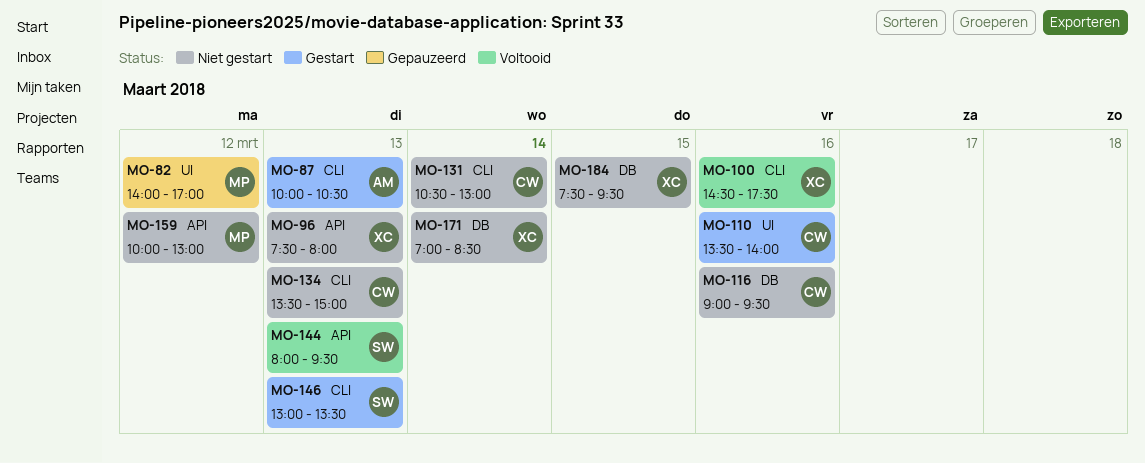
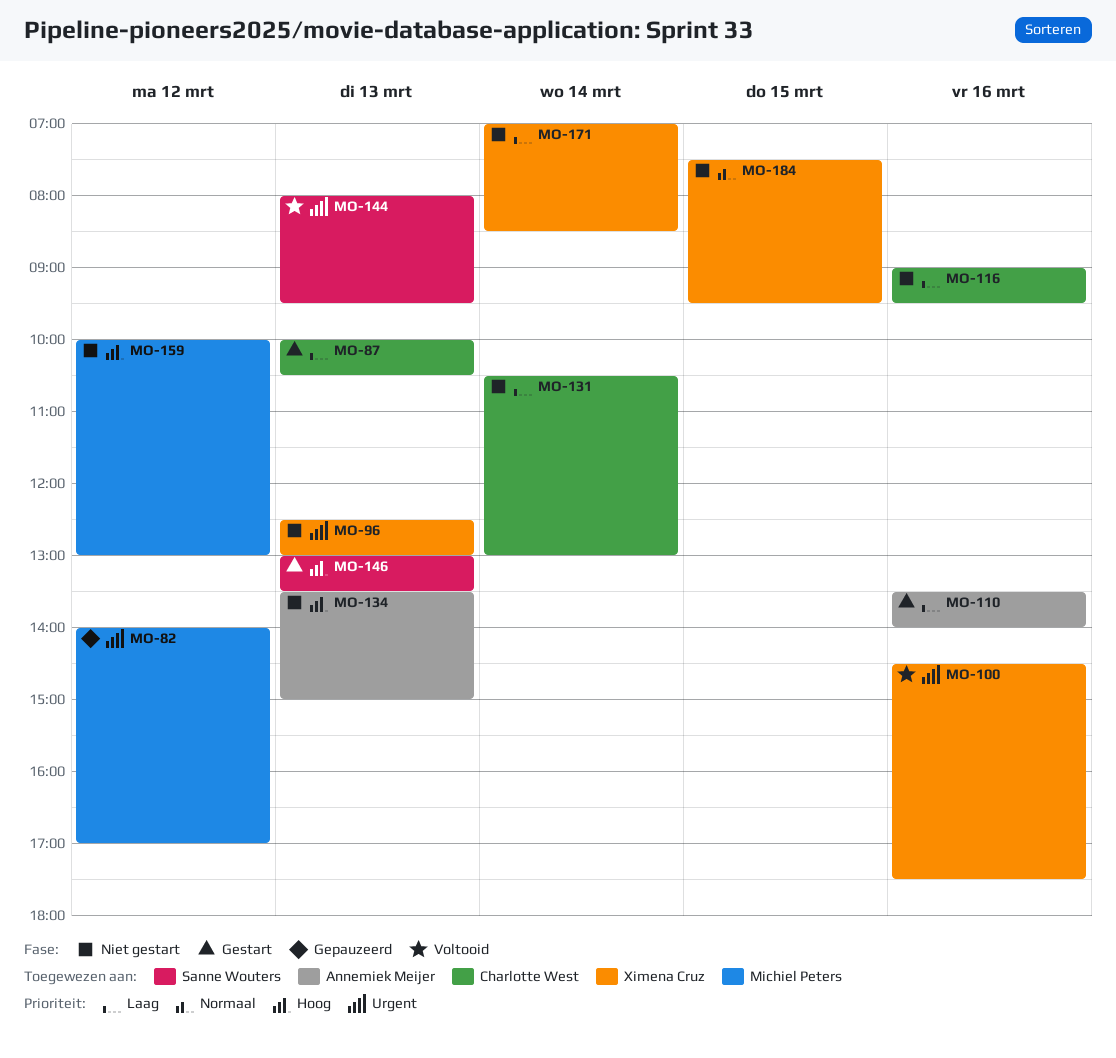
MO-87, owner: Annemiek Meijer -> Charlotte West
MO-96, begins: 07:30 -> 12:30
MO-96, ends: 08:00 -> 13:00
MO-110, owner: Charlotte West -> Annemiek Meijer
MO-134, owner: Charlotte West -> Annemiek Meijer

